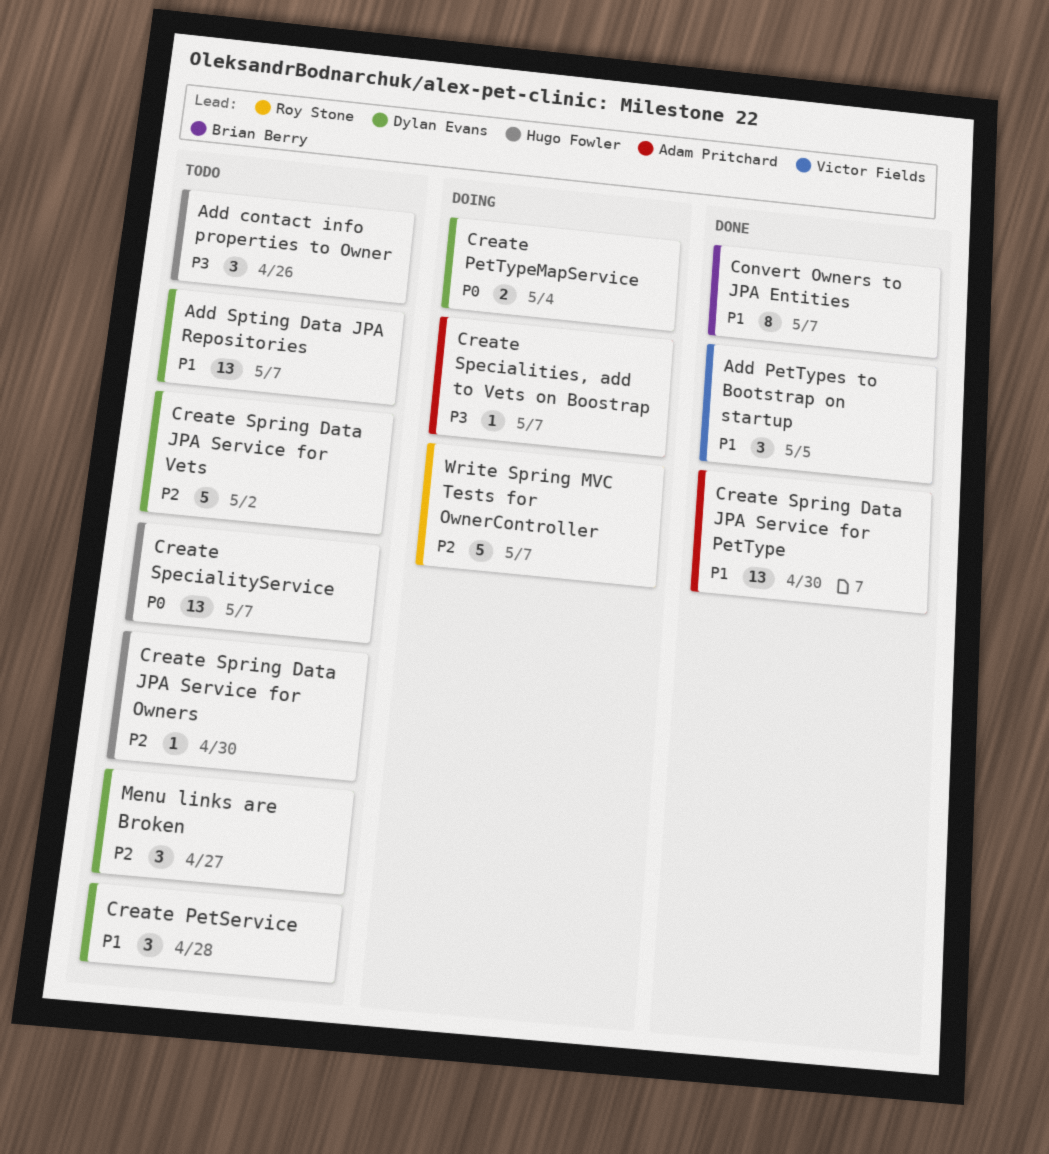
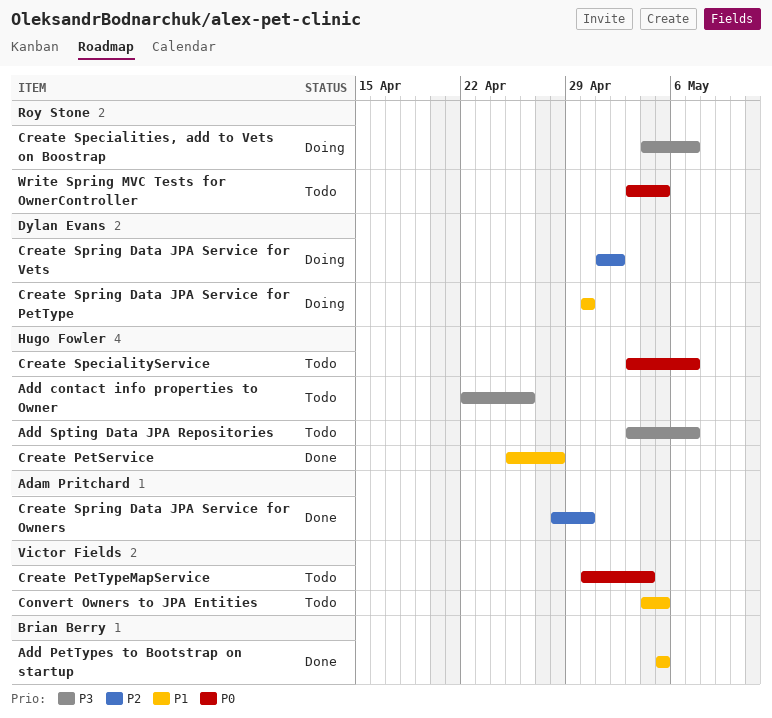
Add PetTypes to Bootstrap on startup, owner: Victor Fields -> Brian Berry
Add Spting Data JPA Repositories, owner: Dylan Evans -> Hugo Fowler
Add Spting Data JPA Repositories, priority: P1 -> P3
Convert Owners to JPA Entities, status: Done -> Todo
Convert Owners to JPA Entities, owner: Brian Berry -> Victor Fields
Convert Owners to JPA Entities, due: May 7 -> May 5
Create PetService, status: Todo -> Done
Create PetService, owner: Dylan Evans -> Hugo Fowler
Create PetTypeMapService, status: Doing -> Todo
Create PetTypeMapService, owner: Dylan Evans -> Victor Fields
Create Specialities, add to Vets on Boostrap, owner: Adam Pritchard -> Roy Stone
Create Spring Data JPA Service for Owners, status: Todo -> Done
Create Spring Data JPA Service for Owners, owner: Hugo Fowler -> Adam Pritchard
Create Spring Data JPA Service for PetType, status: Done -> Doing
Create Spring Data JPA Service for PetType, owner: Adam Pritchard -> Dylan Evans
Create Spring Data JPA Service for Vets, status: Todo -> Doing
Menu links are Broken: present -> none
Write Spring MVC Tests for OwnerController, status: Doing -> Todo
Write Spring MVC Tests for OwnerController, priority: P2 -> P0
Write Spring MVC Tests for OwnerController, due: May 7 -> May 5

